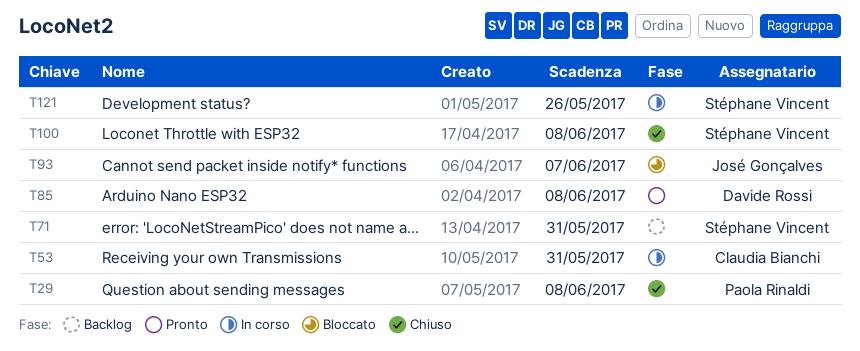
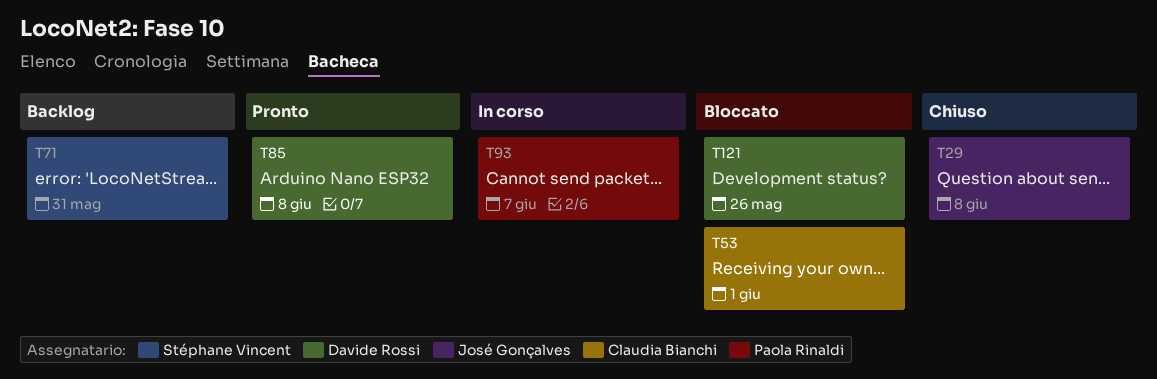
T29, owner: Paola Rinaldi -> José Gonçalves
T53, status: In corso -> Bloccato
T53, due: May 31 -> Jun 1
T93, status: Bloccato -> In corso
T93, owner: José Gonçalves -> Paola Rinaldi
T100: present -> none
T121, status: In corso -> Bloccato
T121, owner: Stéphane Vincent -> Davide Rossi

